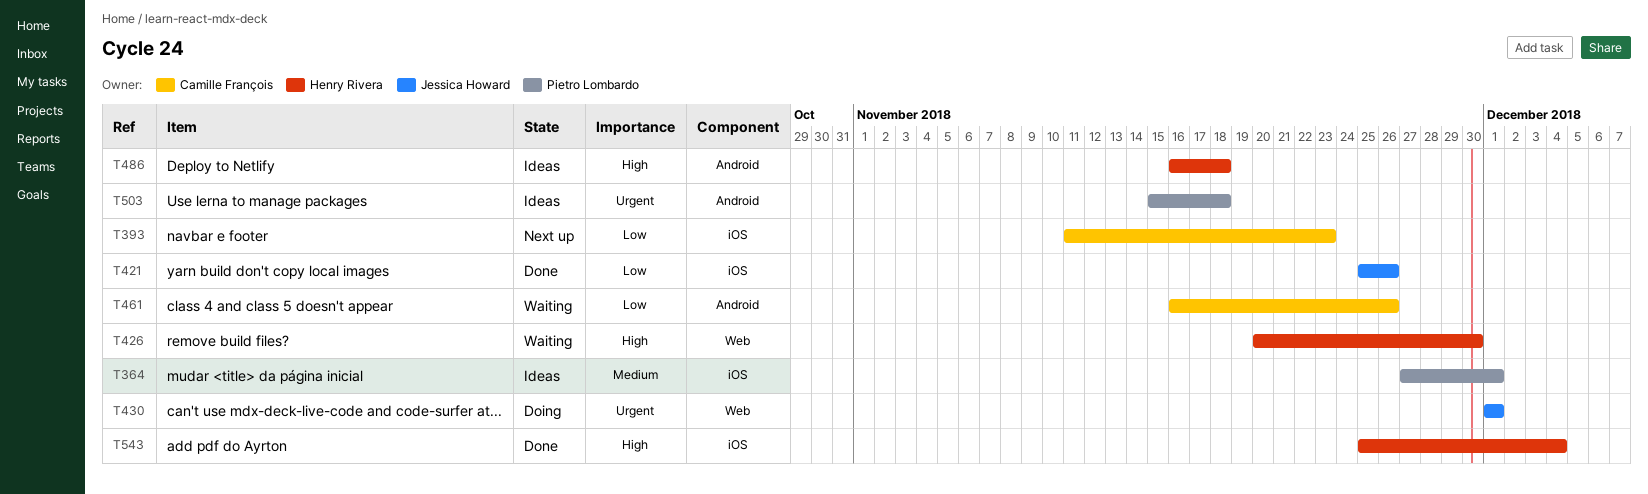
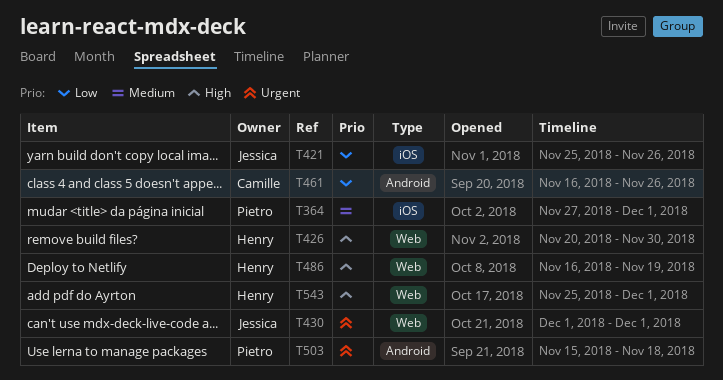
T393: present -> none
T486, label: Android -> Web
T486, due: Nov 18 -> Nov 19
T543, label: iOS -> Web
T543, due: Dec 4 -> Dec 1

